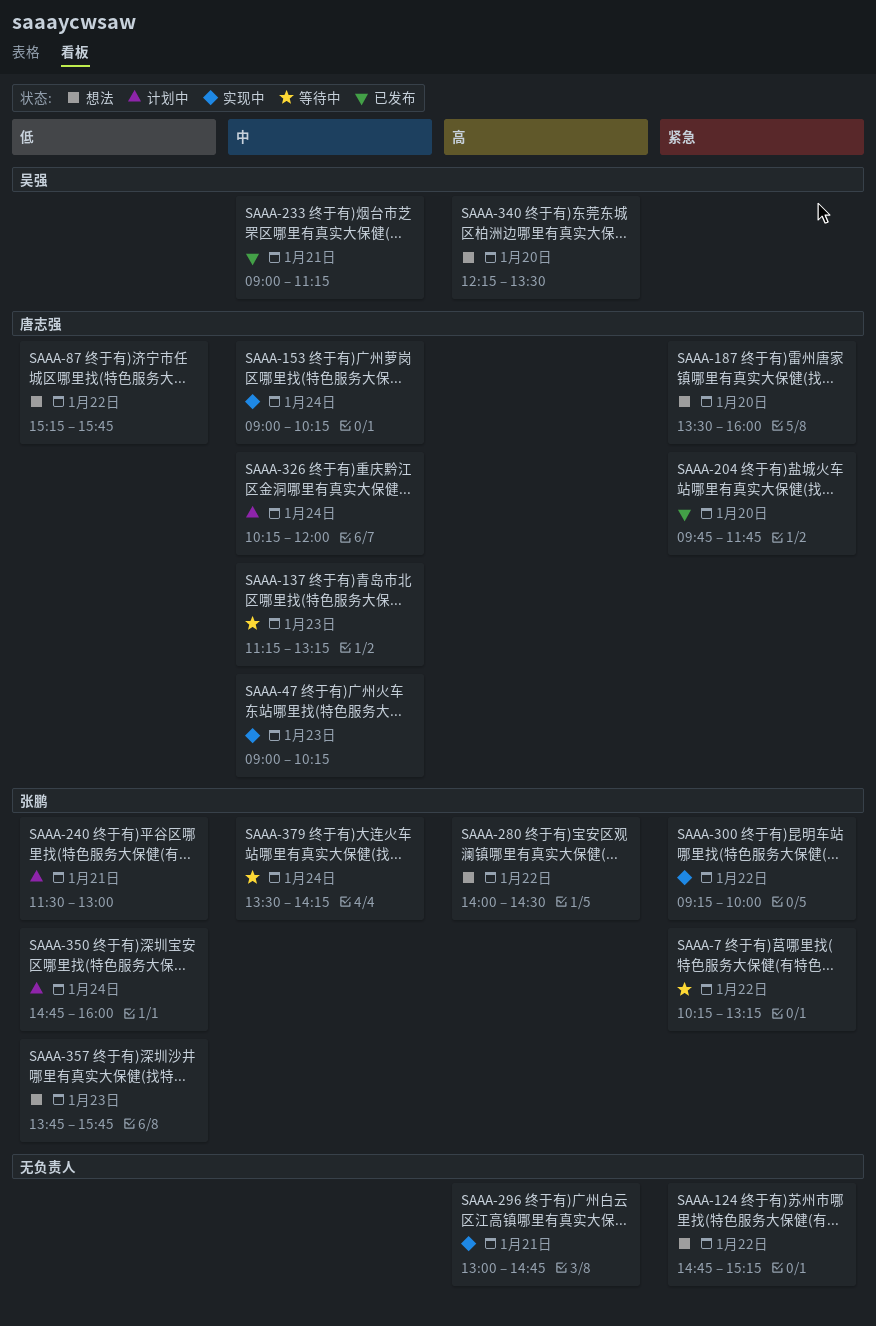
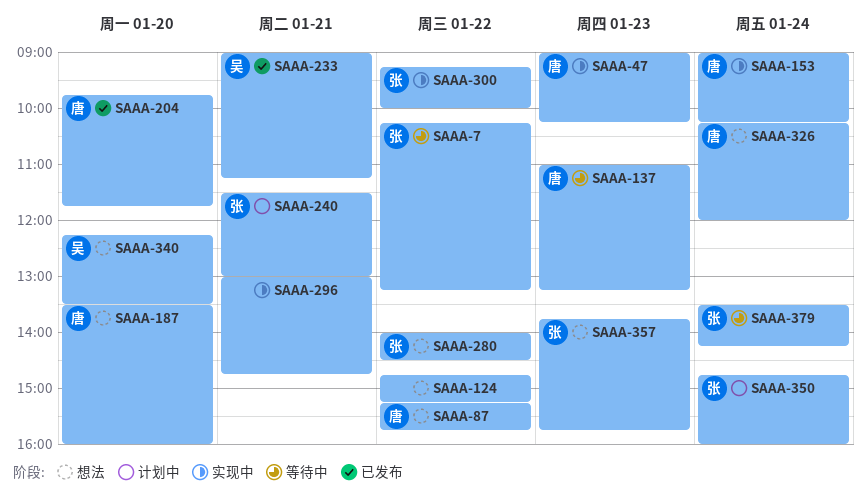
SAAA-137, begins: 11:15 -> 11:00
SAAA-326, status: 计划中 -> 想法

